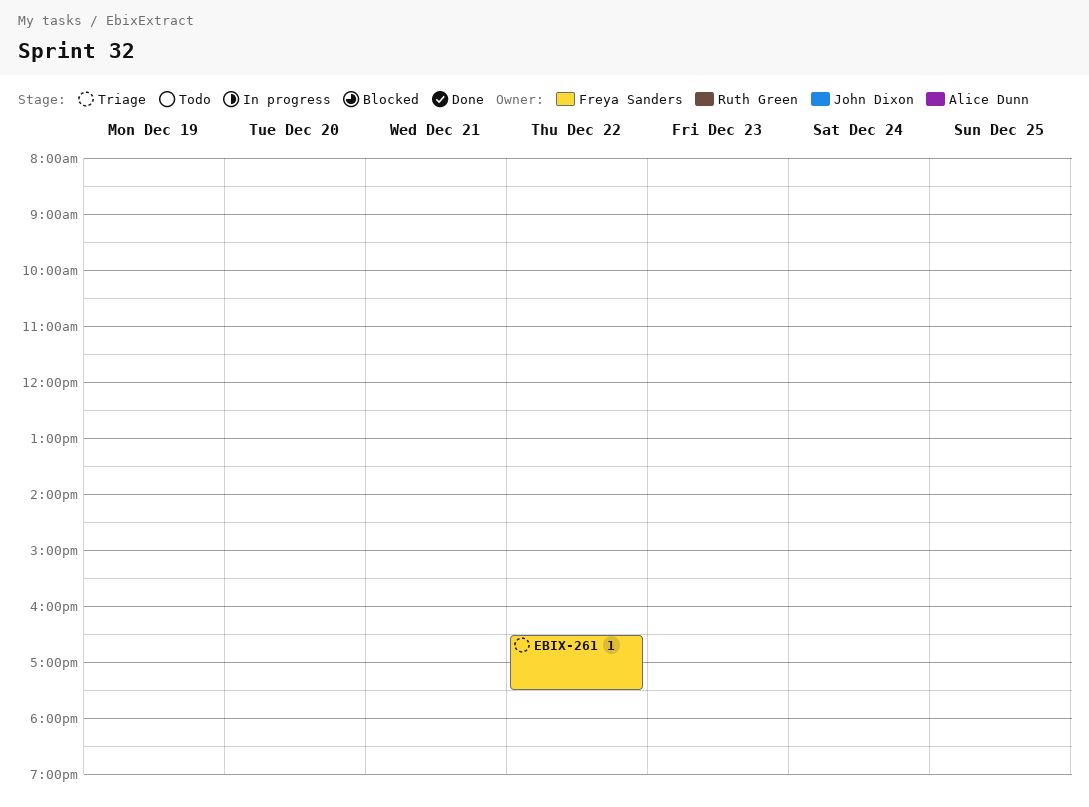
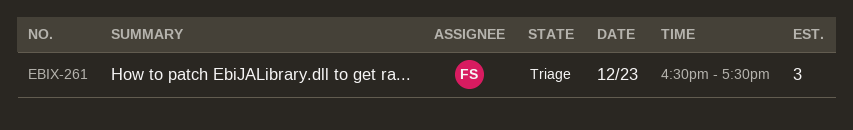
EBIX-261, estimate: 1 -> 3
EBIX-261, day: Dec 22 -> Dec 23

